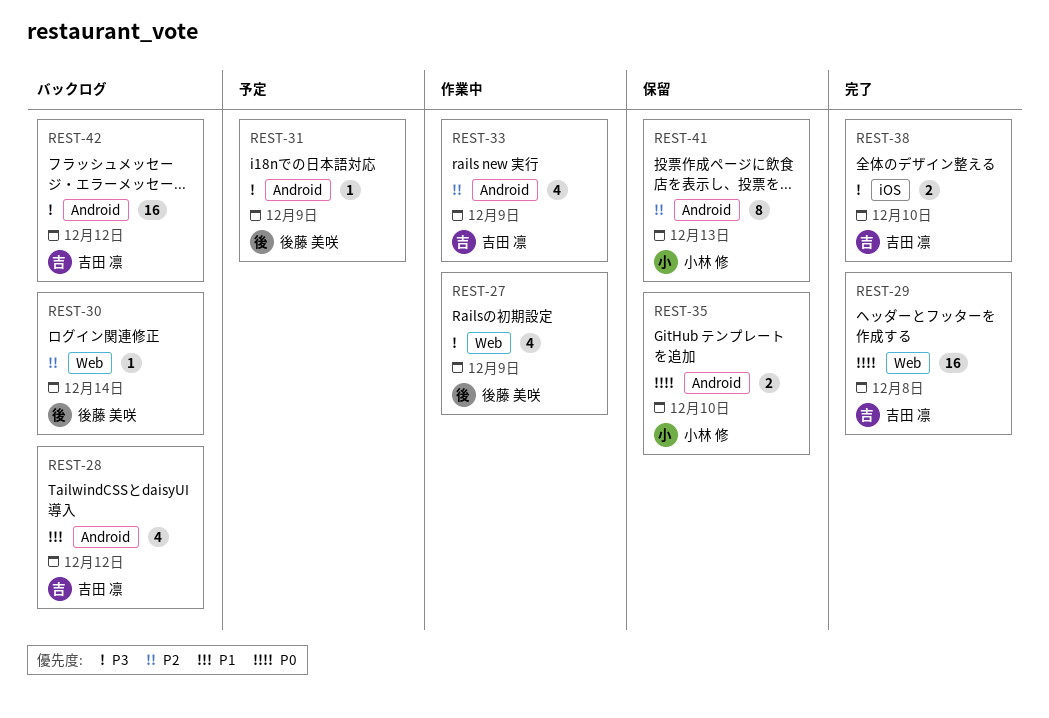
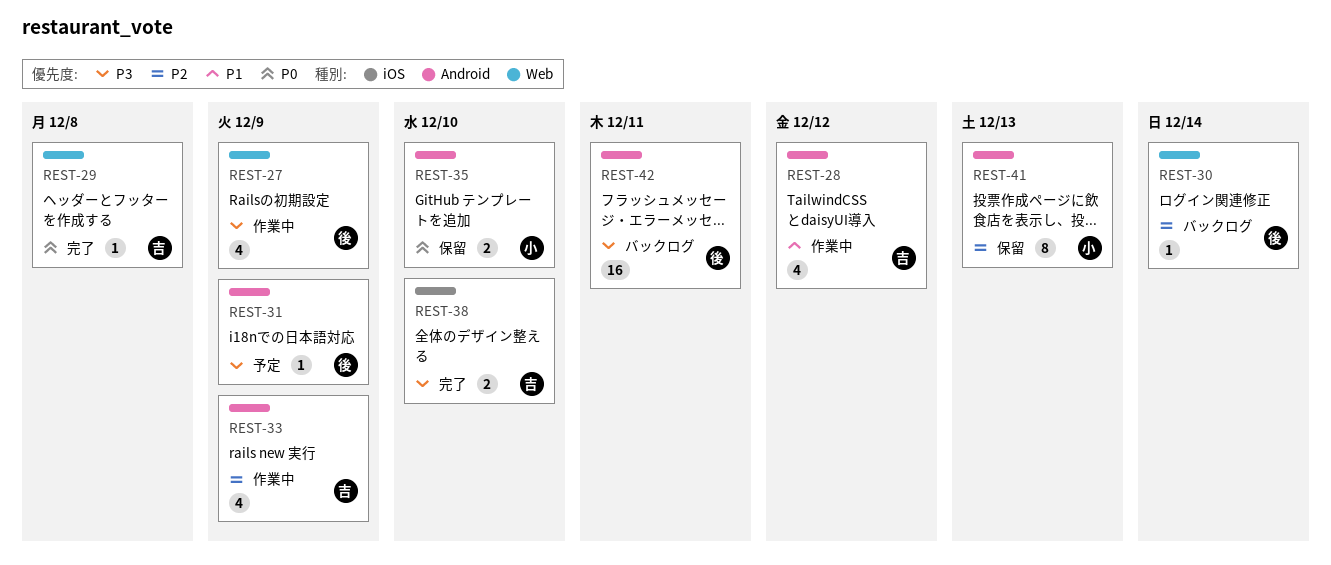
REST-28, status: バックログ -> 作業中
REST-29, estimate: 16 -> 1
REST-42, owner: 吉田 凛 -> 後藤 美咲
REST-42, due: Dec 12 -> Dec 11

